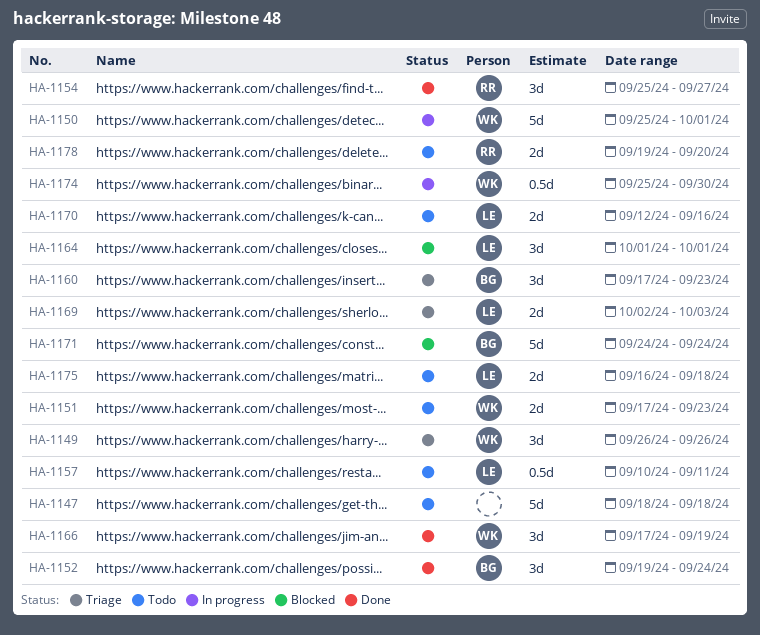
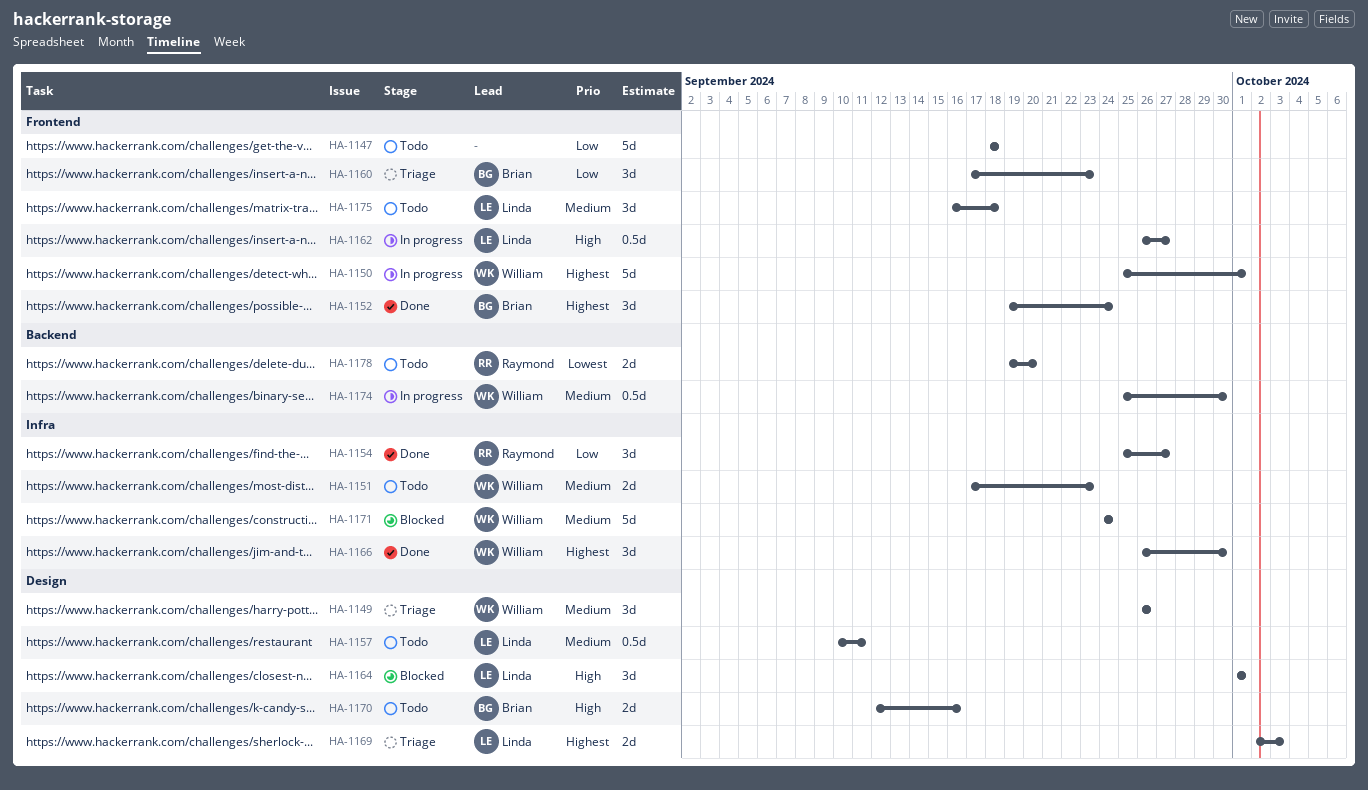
HA-1162: none -> present
HA-1166, start: Sep 17 -> Sep 26
HA-1166, due: Sep 19 -> Sep 30
HA-1170, owner: Linda -> Brian
HA-1171, owner: Brian -> William
HA-1175, estimate: 2d -> 3d

